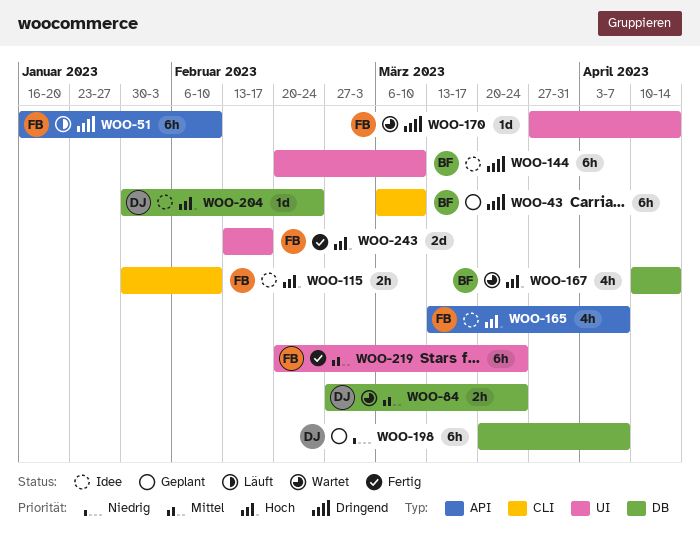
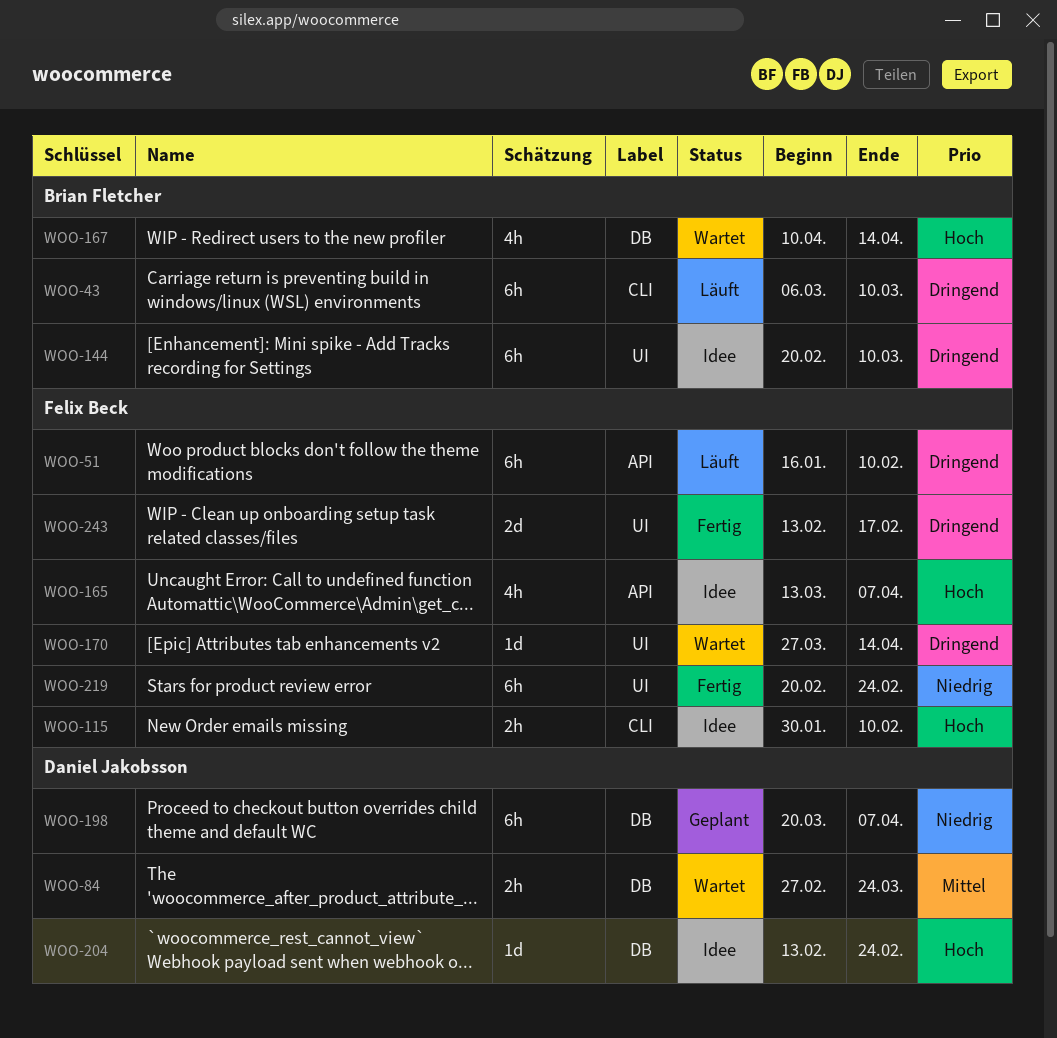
WOO-43, status: Geplant -> Läuft
WOO-204, start: Jan 30 -> Feb 13
WOO-219, priority: Mittel -> Niedrig
WOO-219, due: Mar 24 -> Feb 24
WOO-243, priority: Hoch -> Dringend

